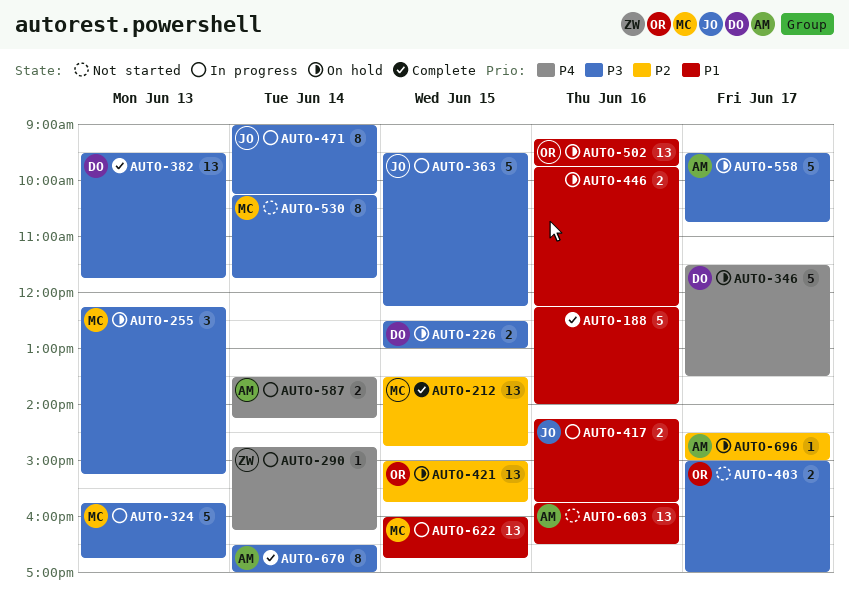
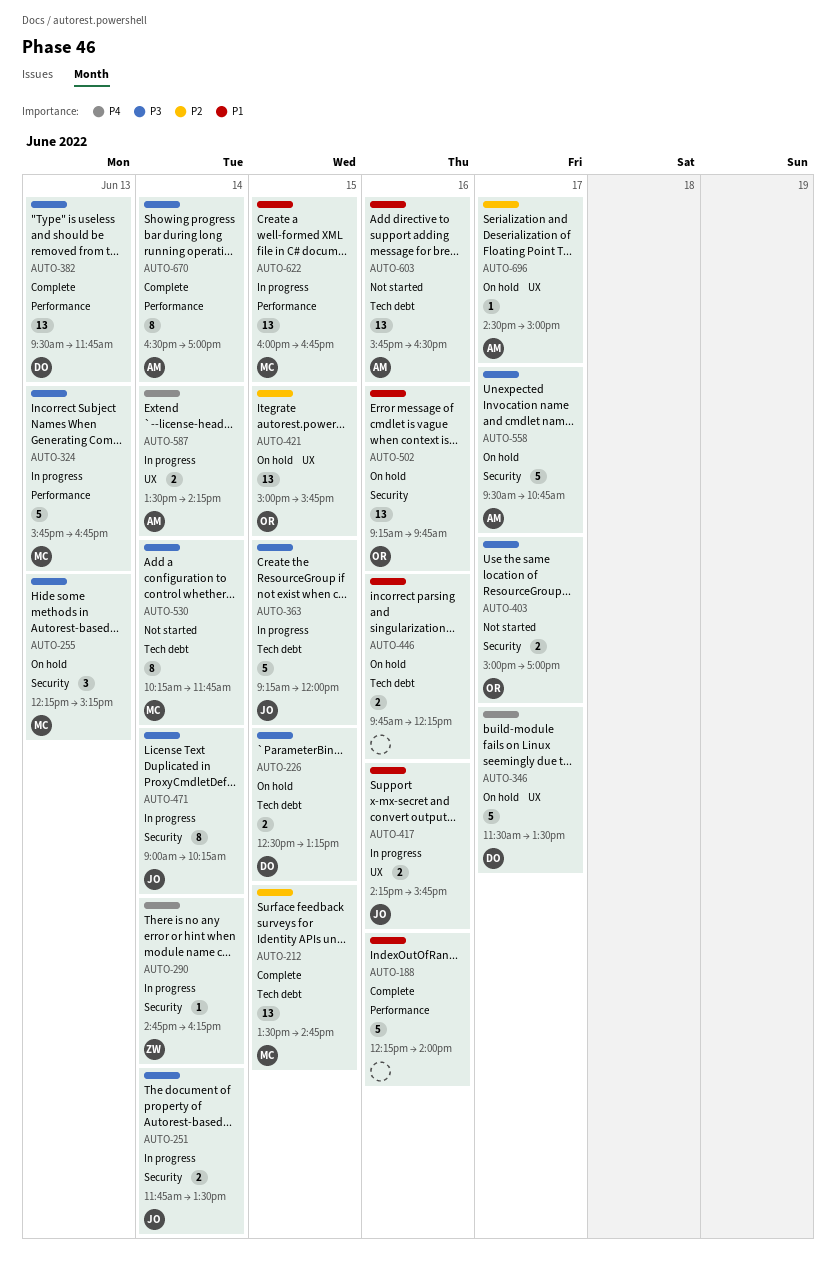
AUTO-226, ends: 13:00 -> 13:15
AUTO-251: none -> present
AUTO-363, begins: 09:30 -> 09:15
AUTO-363, ends: 12:15 -> 12:00

